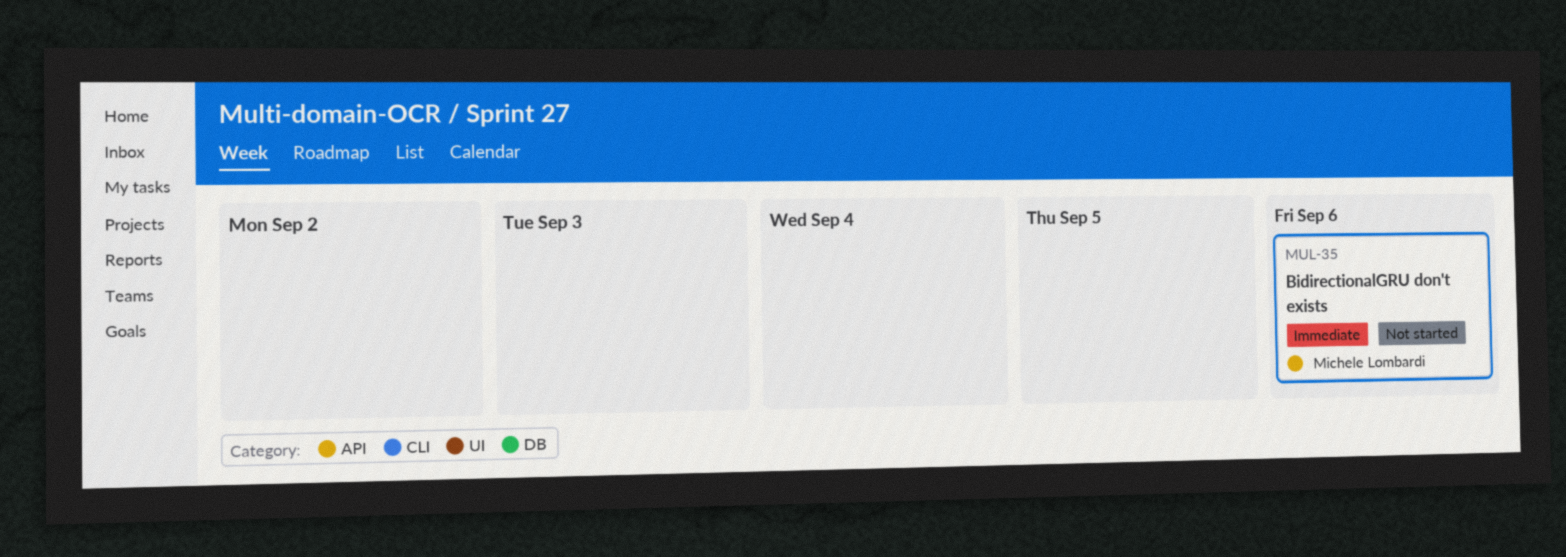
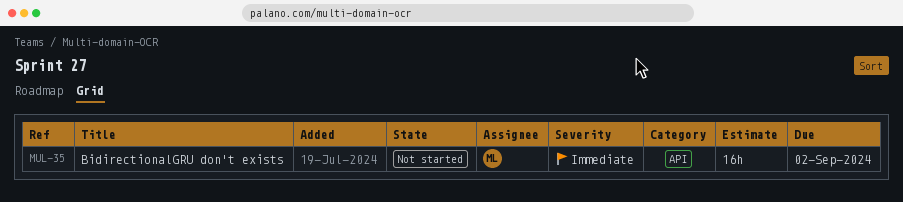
MUL-35, due: Sep 6 -> Sep 2

